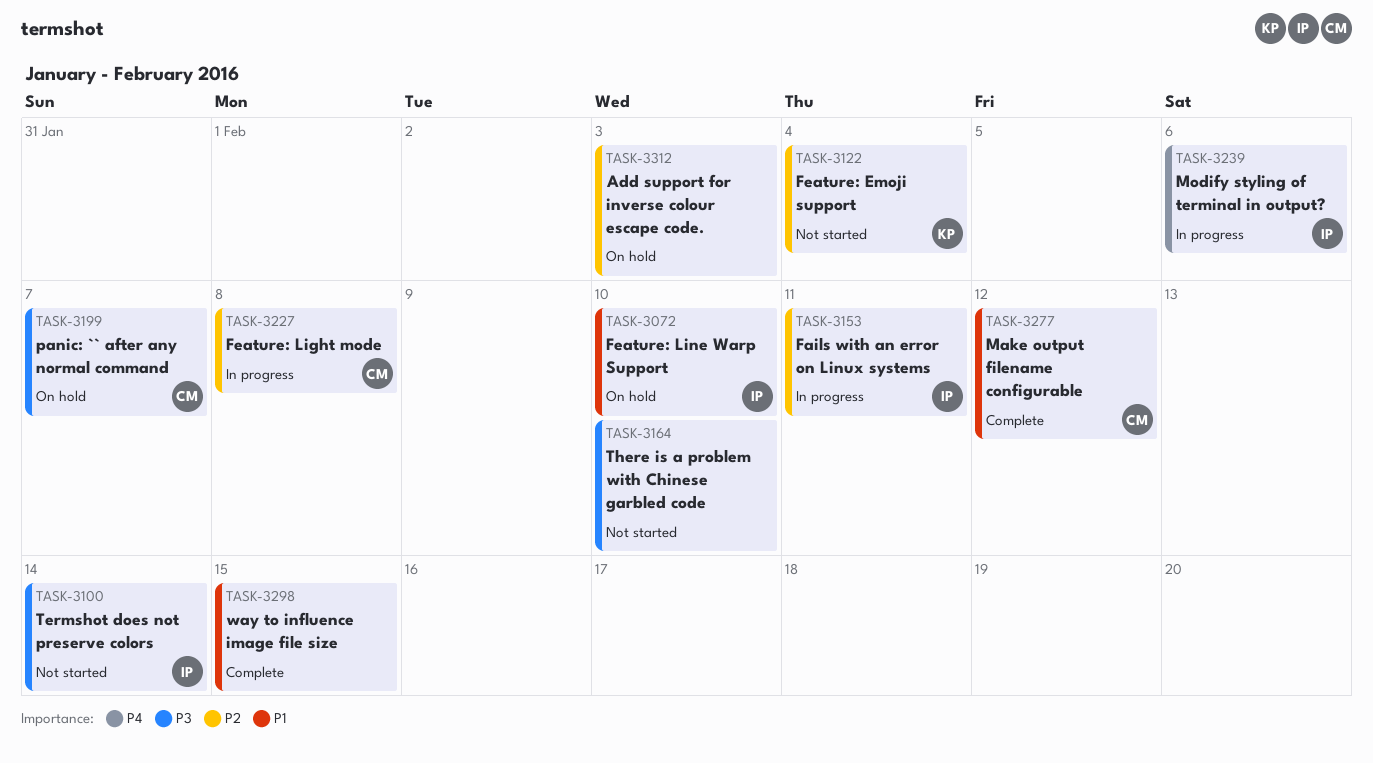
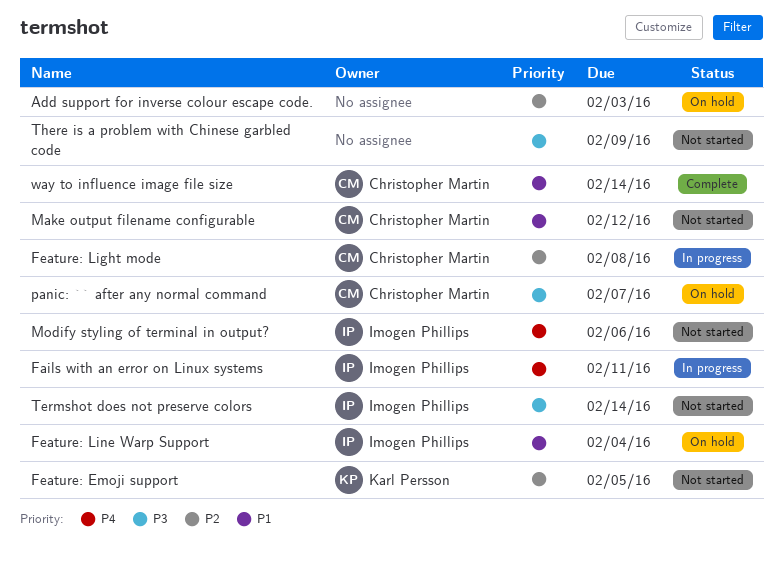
Fails with an error on Linux systems, priority: P2 -> P4
Feature: Emoji support, due: Feb 4 -> Feb 5
Feature: Line Warp Support, due: Feb 10 -> Feb 4
Make output filename configurable, status: Complete -> Not started
Modify styling of terminal in output?, status: In progress -> Not started
There is a problem with Chinese garbled code, due: Feb 10 -> Feb 9
way to influence image file size, owner: none -> Christopher Martin
way to influence image file size, due: Feb 15 -> Feb 14

